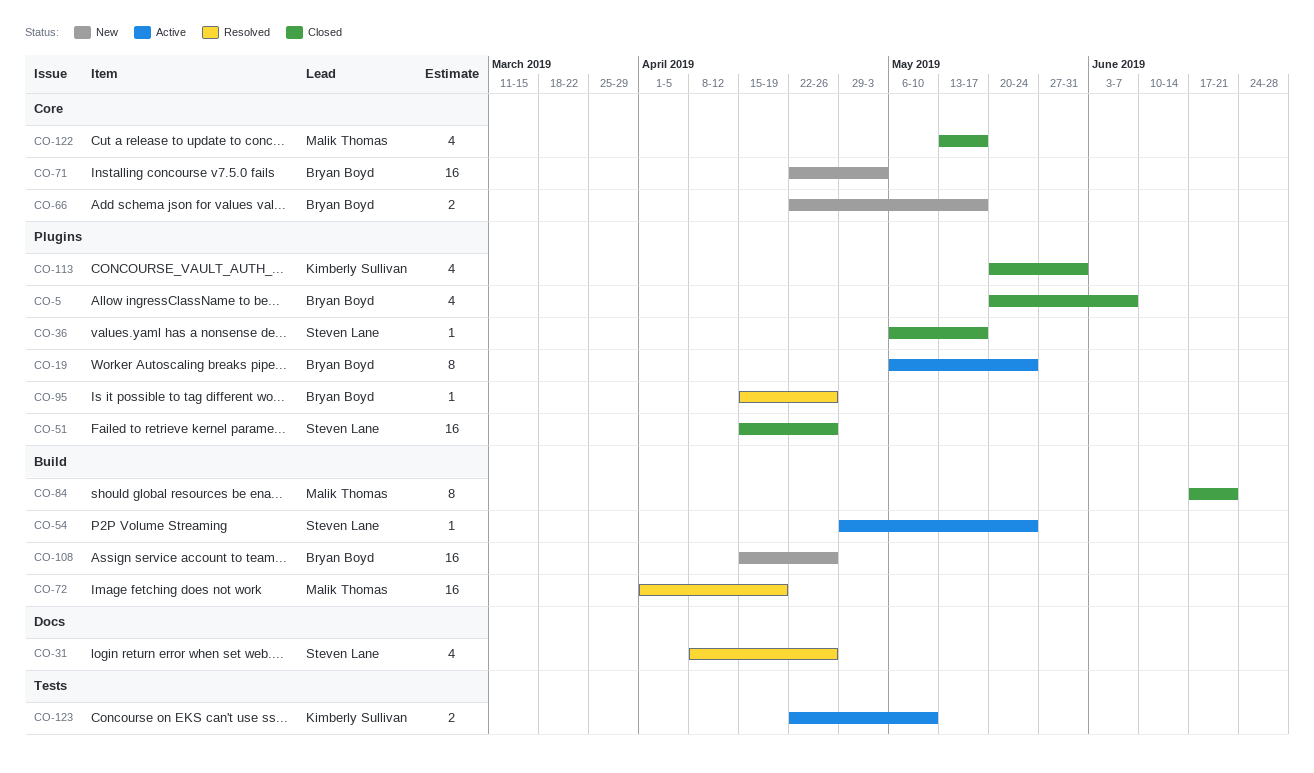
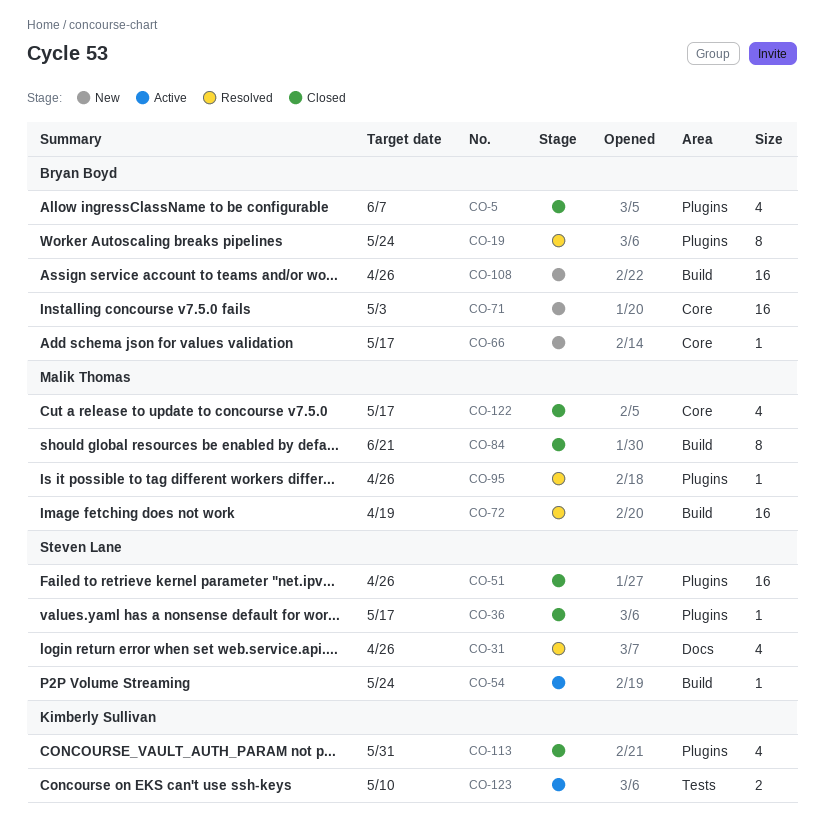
CO-19, status: Active -> Resolved
CO-66, estimate: 2 -> 1
CO-95, owner: Bryan Boyd -> Malik Thomas

